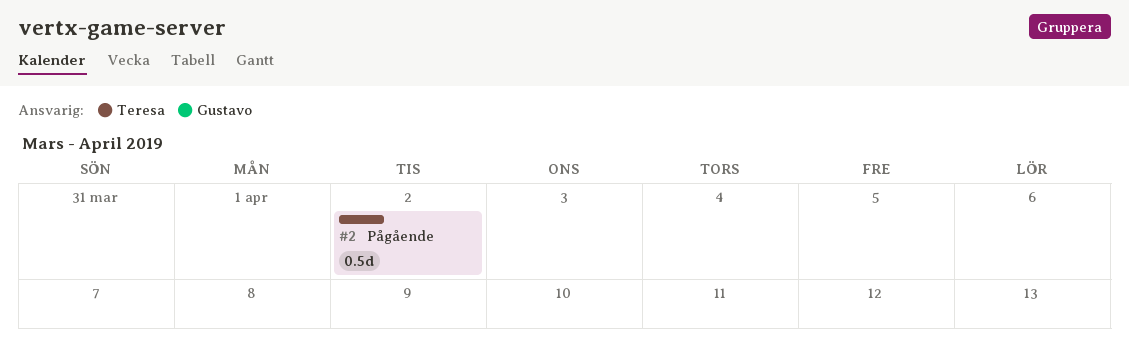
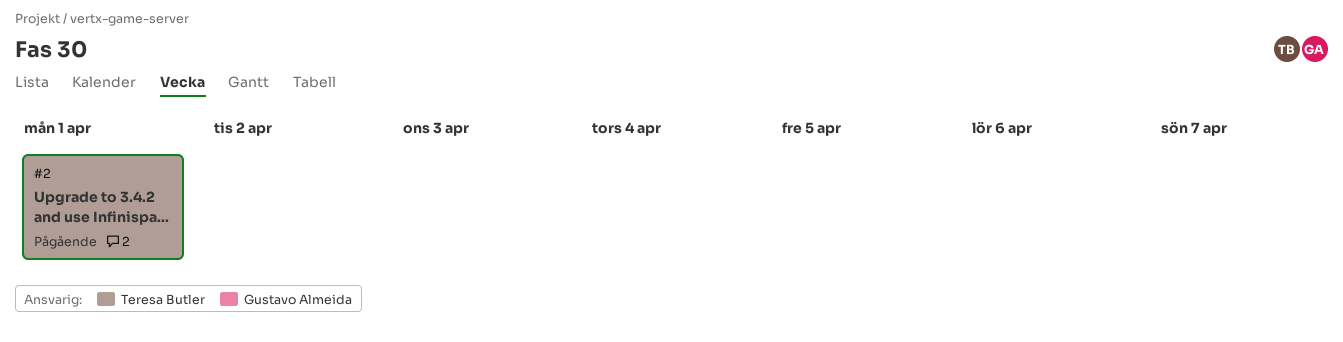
#2, due: Apr 2 -> Apr 1

